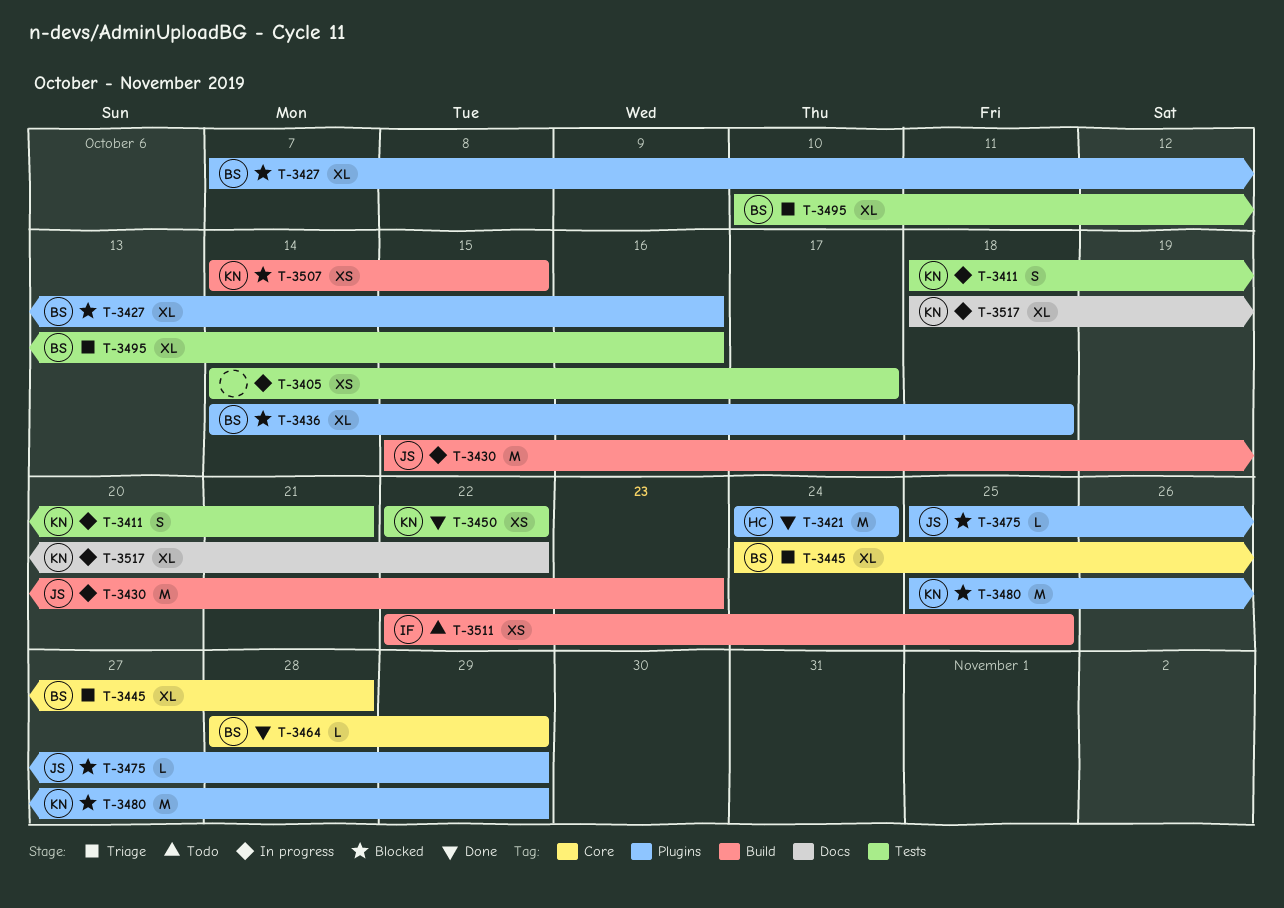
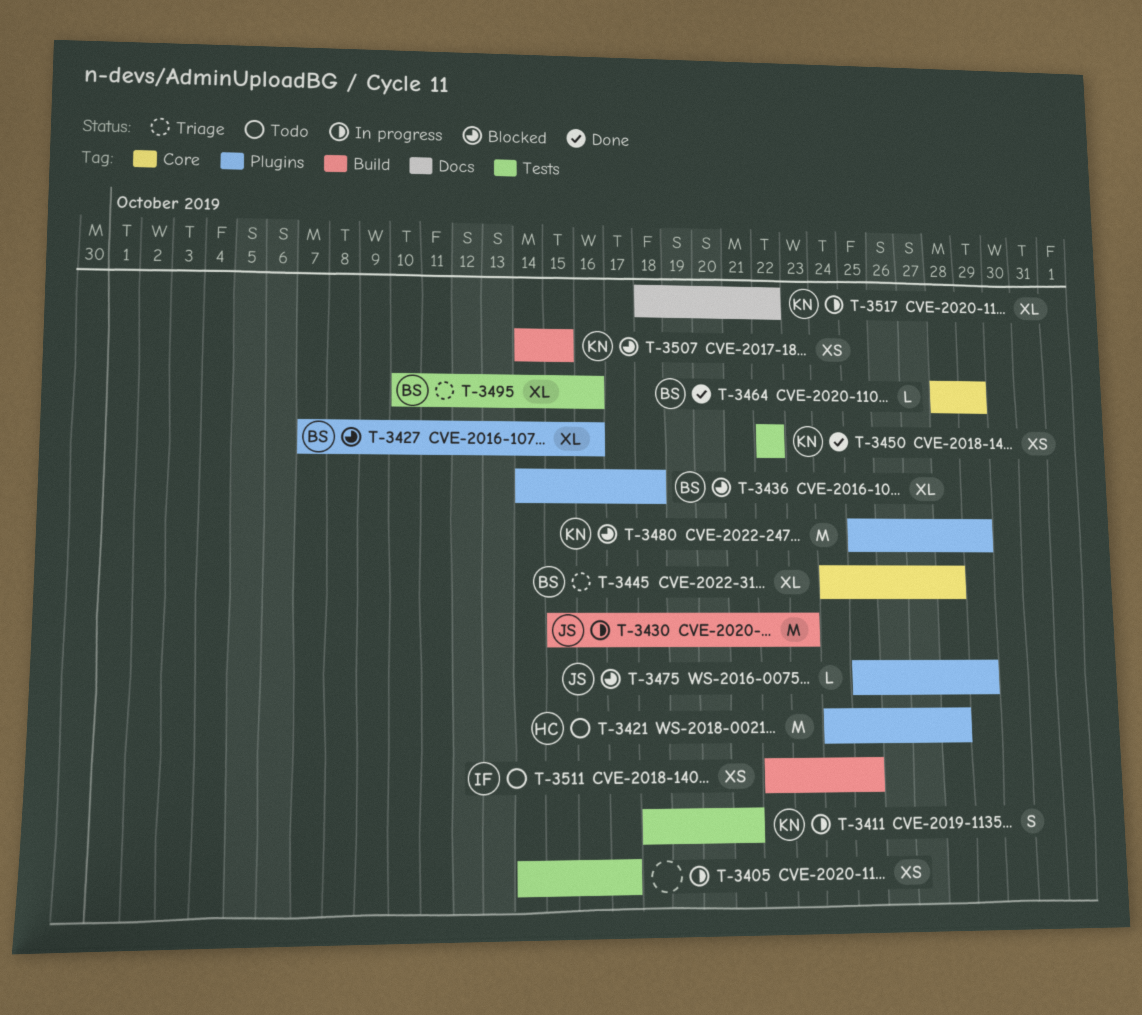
T-3421, status: Done -> Todo
T-3421, due: Oct 24 -> Oct 28

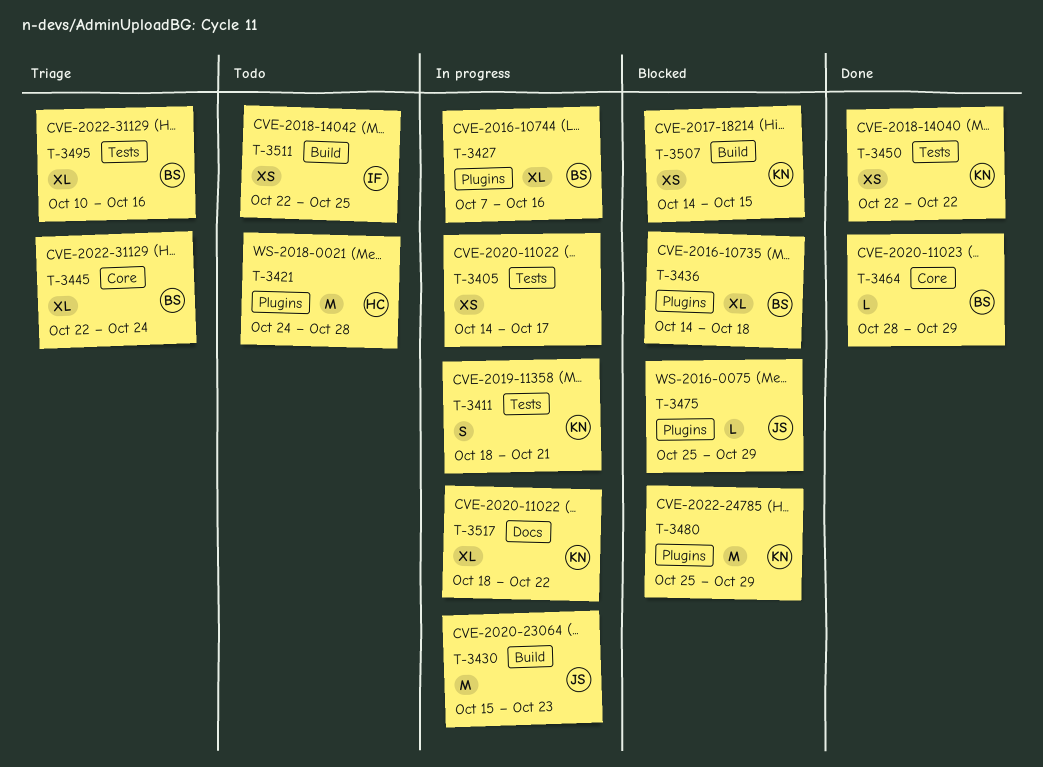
T-3427, status: Blocked -> In progress
T-3445, start: Oct 24 -> Oct 22
T-3445, due: Oct 28 -> Oct 24

